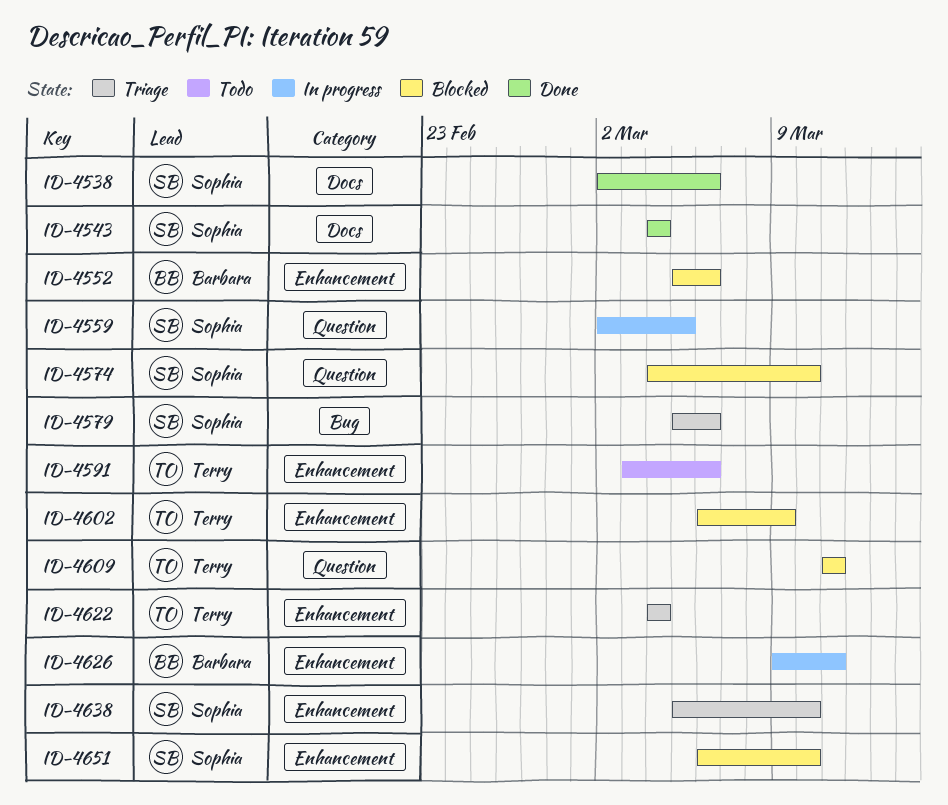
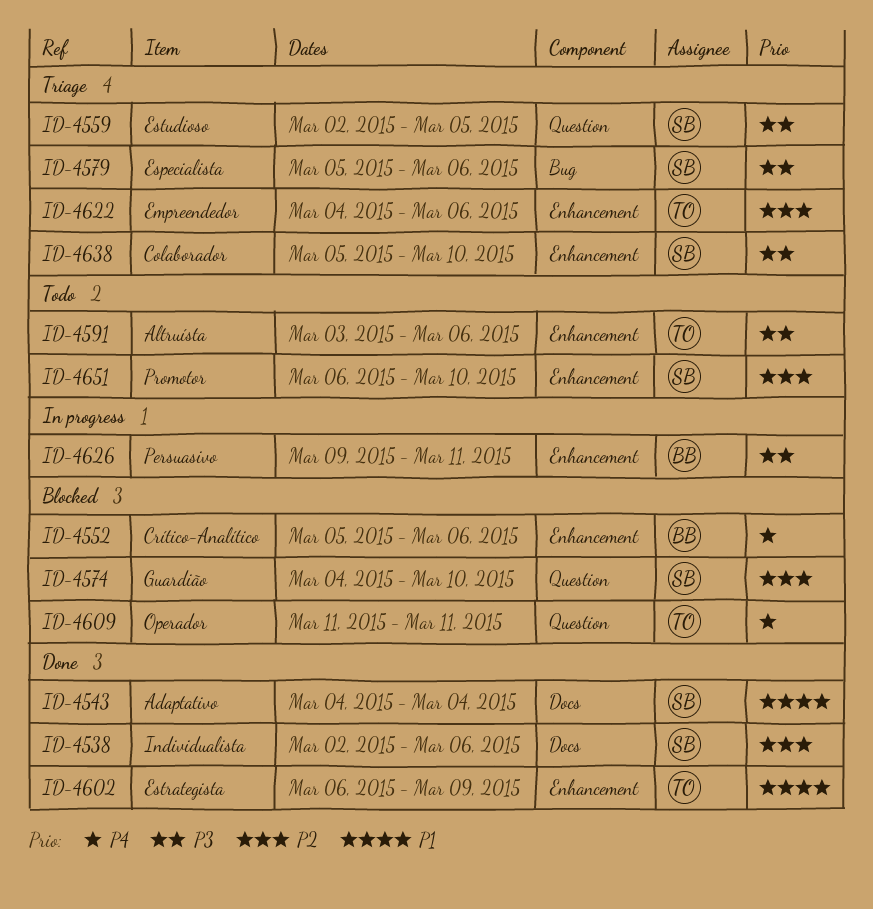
ID-4559, status: In progress -> Triage
ID-4602, status: Blocked -> Done
ID-4622, due: Mar 4 -> Mar 6
ID-4651, status: Blocked -> Todo

